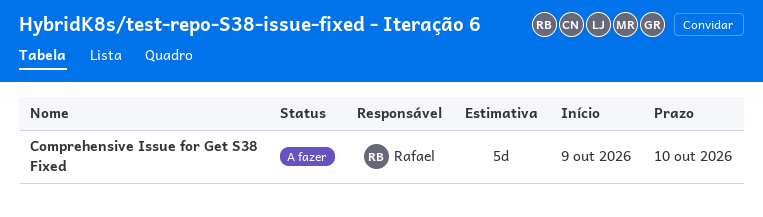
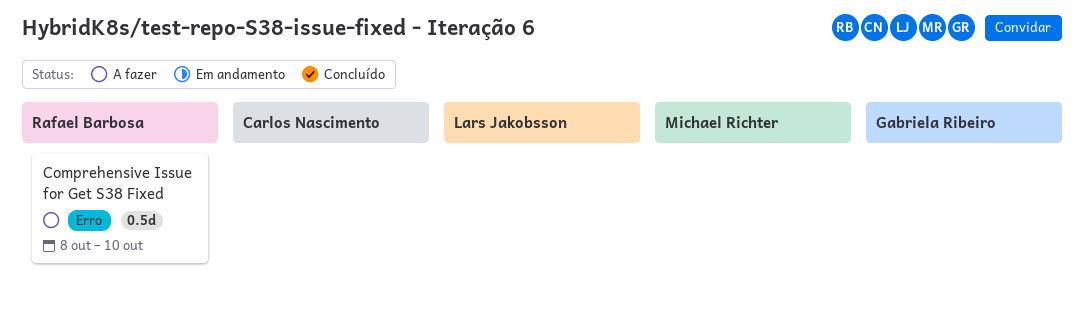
Comprehensive Issue for Get S38 Fixed, estimate: 5d -> 0.5d
Comprehensive Issue for Get S38 Fixed, start: Oct 9 -> Oct 8

